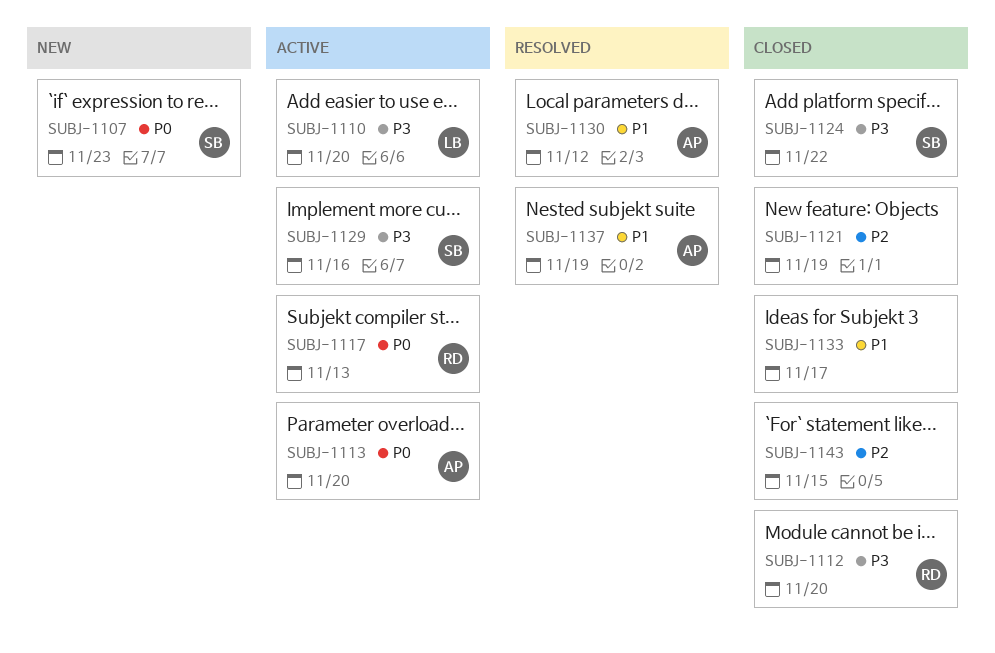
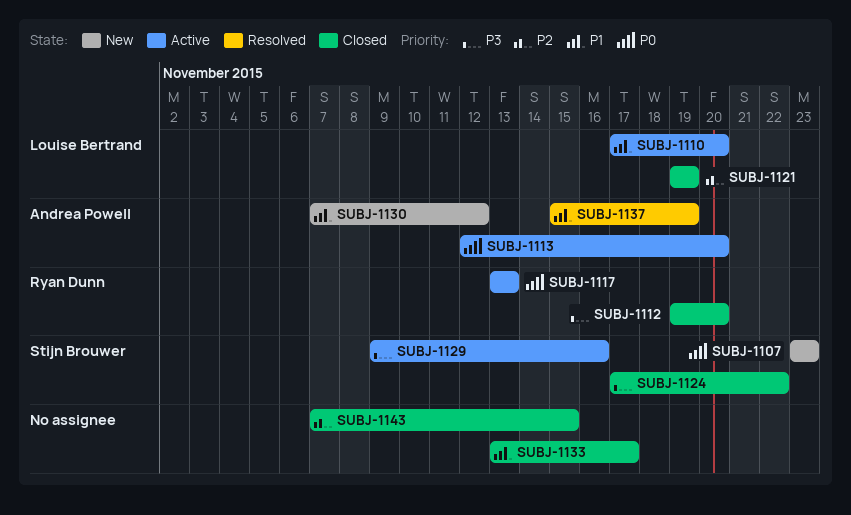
SUBJ-1110, priority: P3 -> P1
SUBJ-1121, owner: none -> Louise Bertrand
SUBJ-1130, status: Resolved -> New

